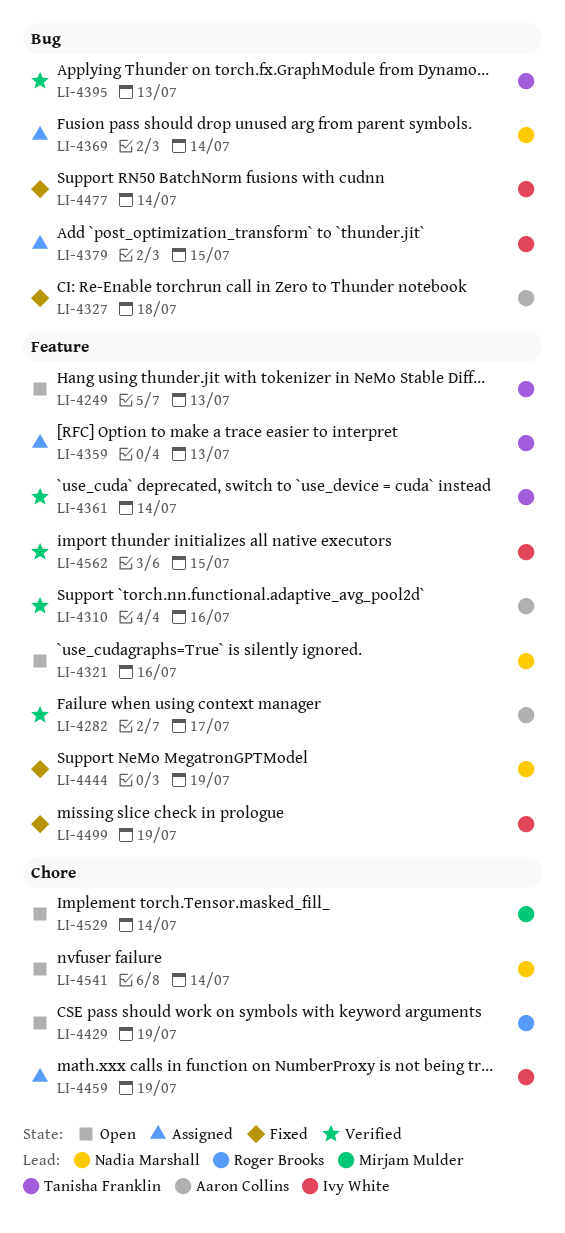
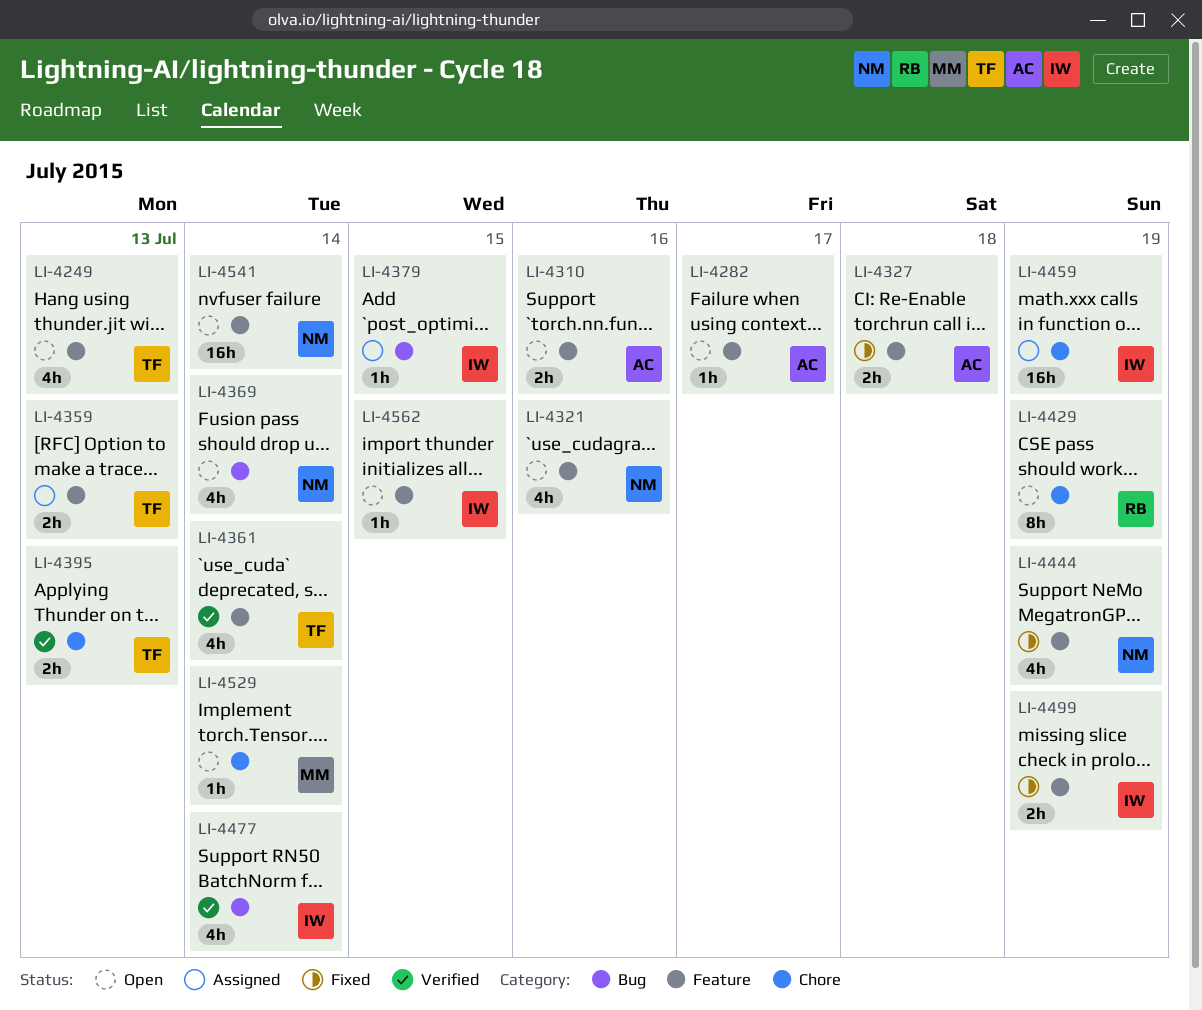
LI-4282, status: Verified -> Open
LI-4310, status: Verified -> Open
LI-4327, label: Bug -> Feature
LI-4369, status: Assigned -> Open
LI-4395, label: Bug -> Chore
LI-4477, status: Fixed -> Verified
LI-4541, label: Chore -> Feature
LI-4562, status: Verified -> Open

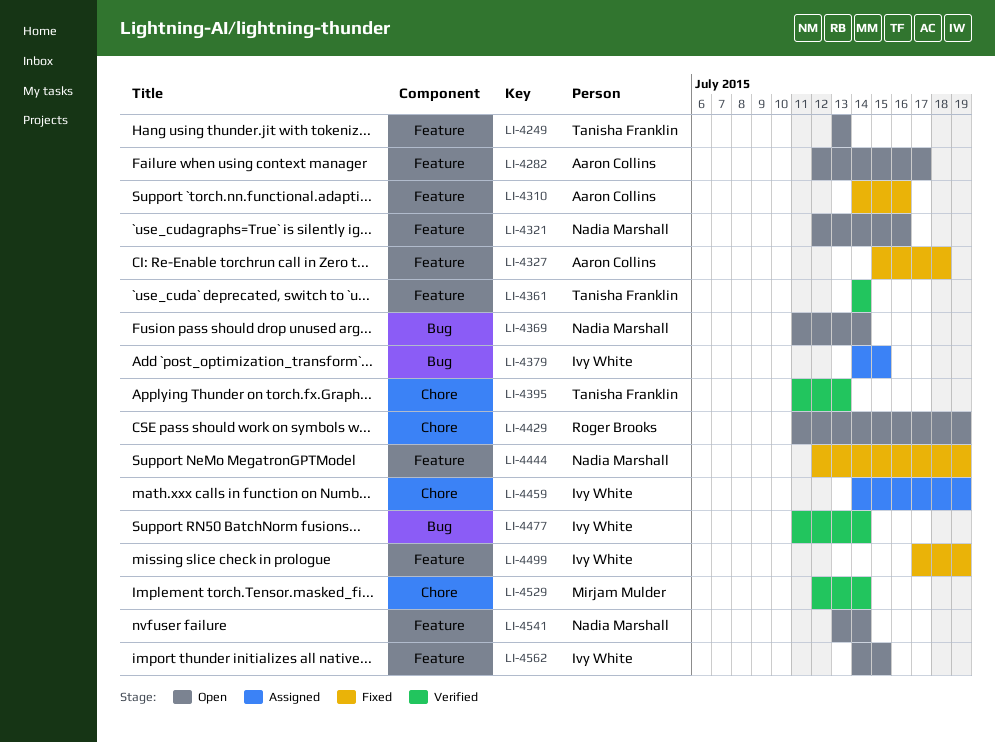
LI-4310, status: Open -> Fixed
LI-4359: present -> none
LI-4529, status: Open -> Verified

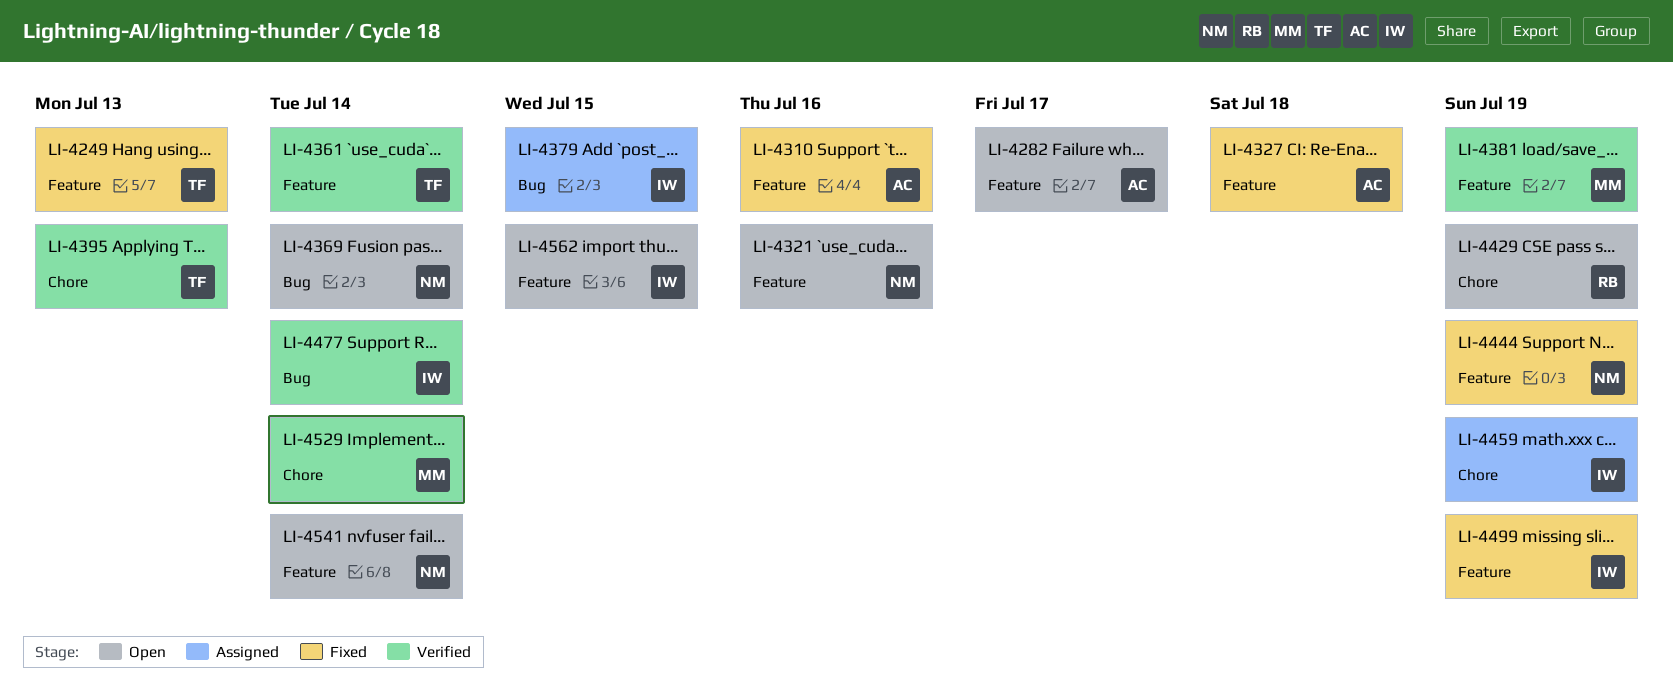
LI-4249, status: Open -> Fixed
LI-4381: none -> present

